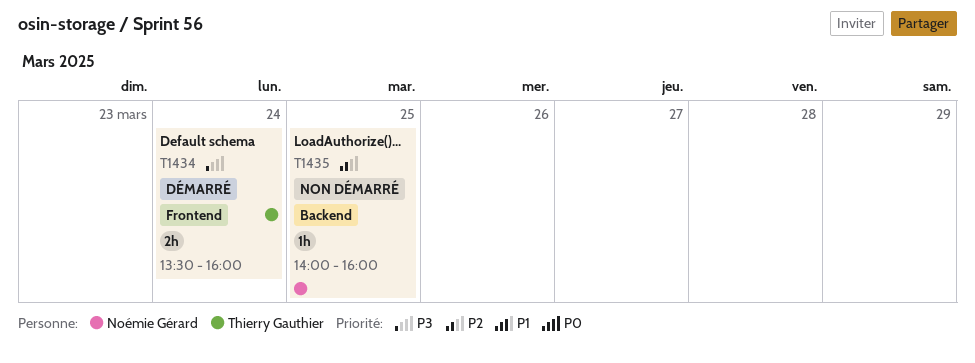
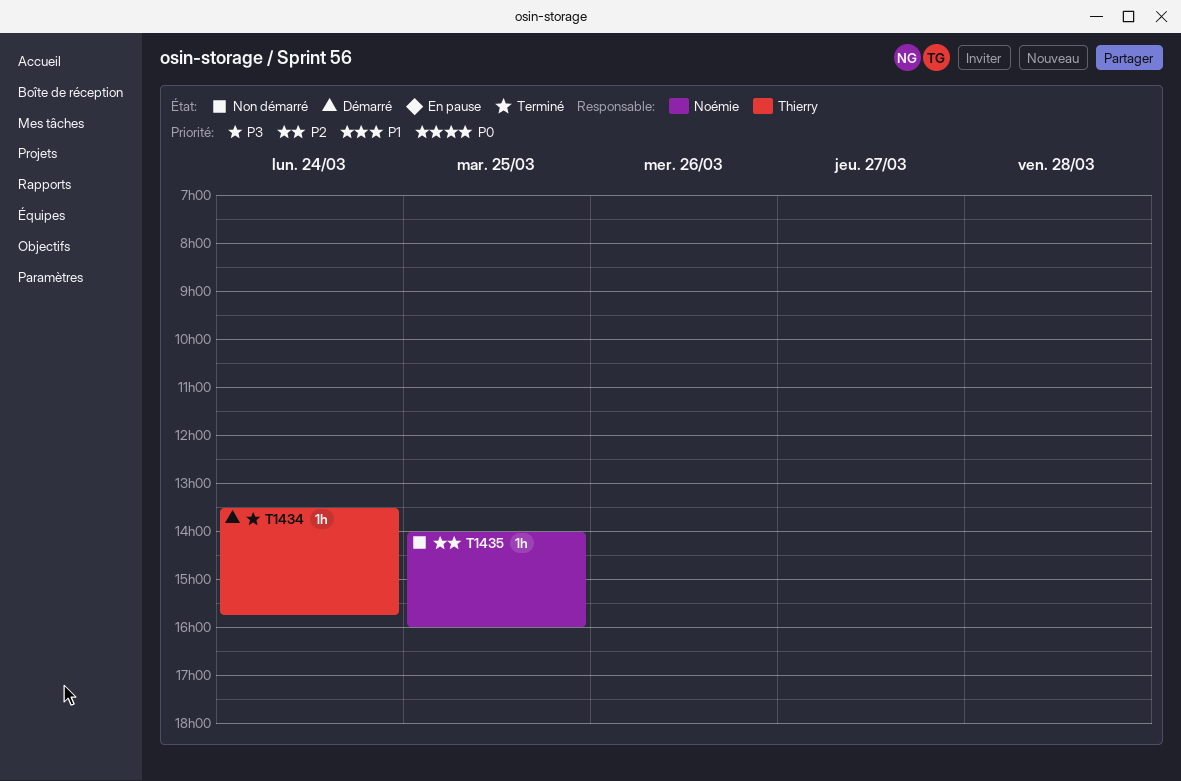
T1434, estimate: 2h -> 1h
T1434, ends: 16:00 -> 15:45

